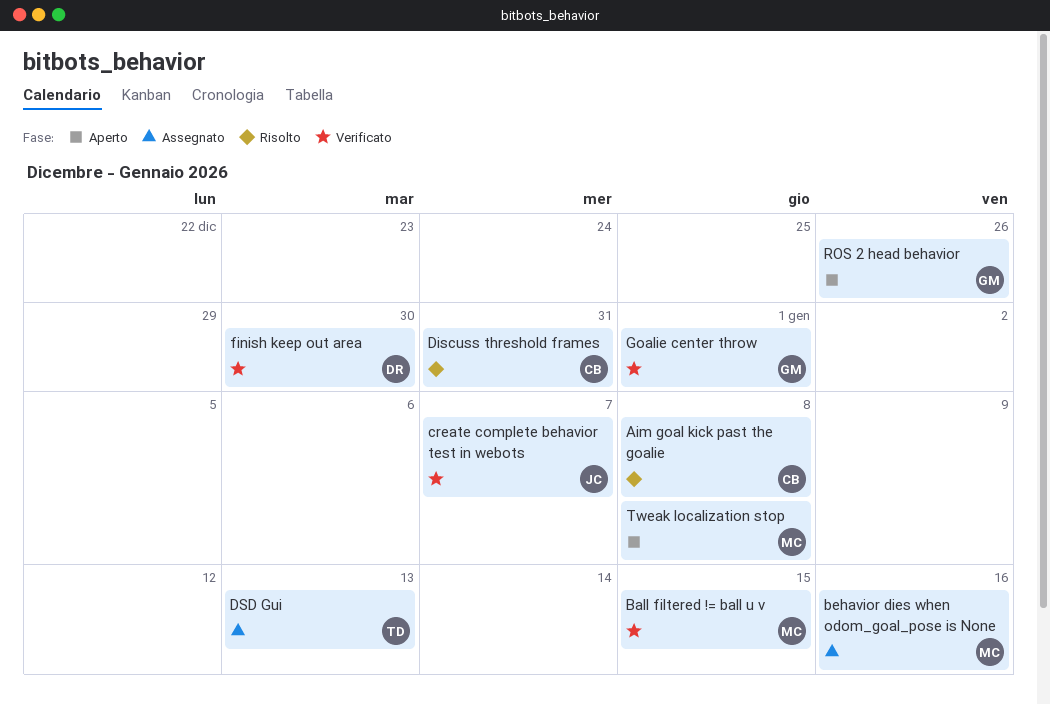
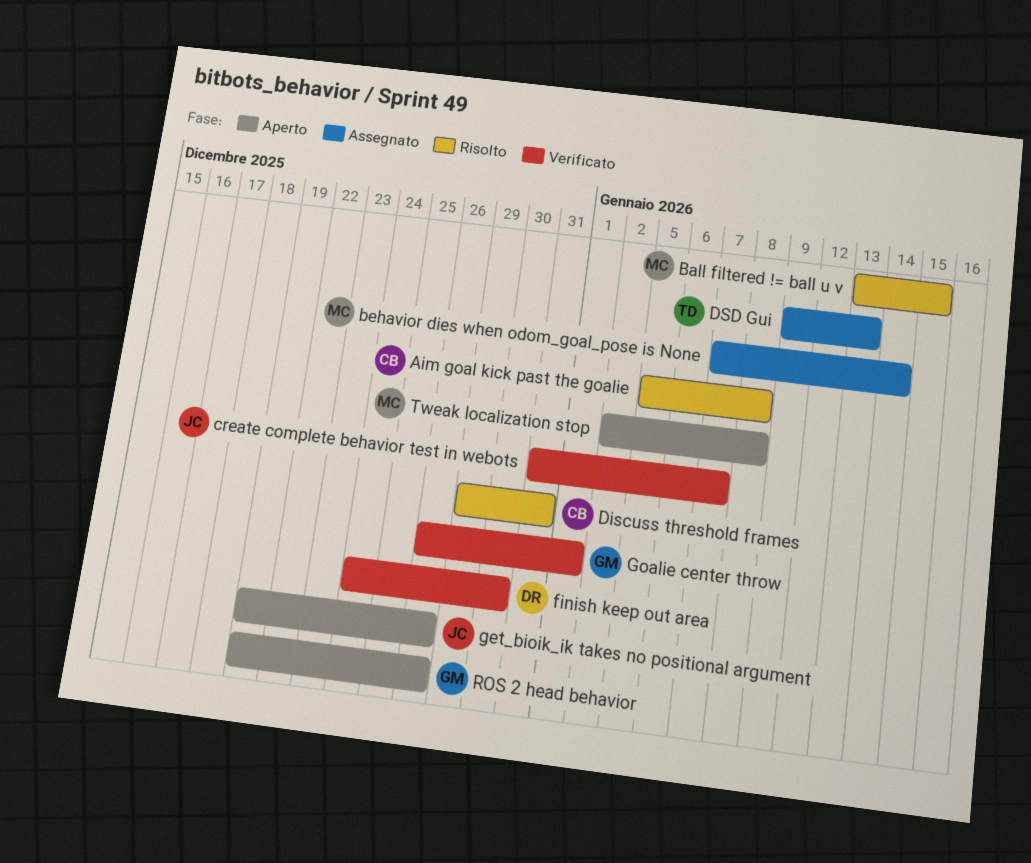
Ball filtered != ball u v, status: Verificato -> Risolto
behavior dies when odom_goal_pose is None, due: Jan 16 -> Jan 14
get_bioik_ik takes no positional argument: none -> present

